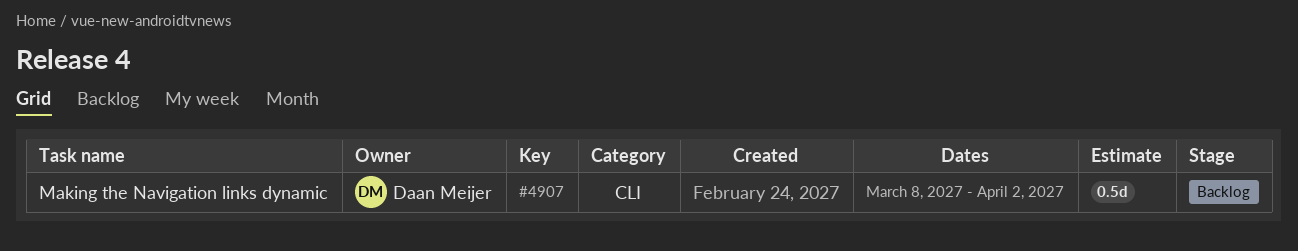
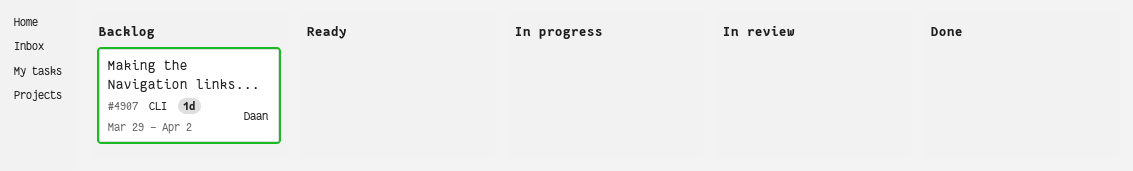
#4907, estimate: 0.5d -> 1d
#4907, start: Mar 8 -> Mar 29

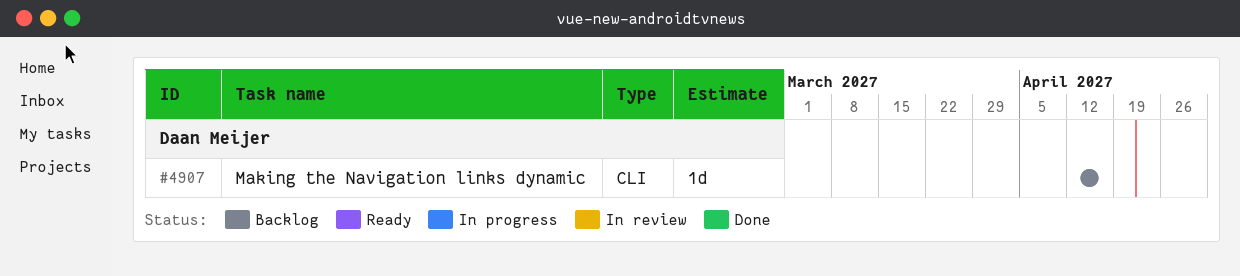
#4907, start: Mar 29 -> Apr 12
#4907, due: Apr 2 -> Apr 16

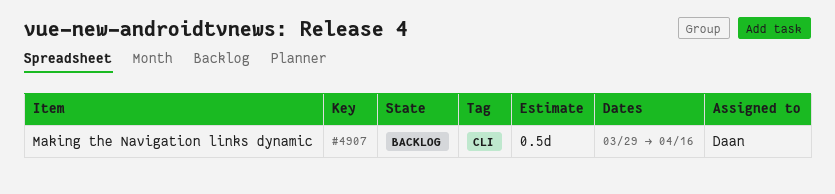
#4907, estimate: 1d -> 0.5d
#4907, start: Apr 12 -> Mar 29

